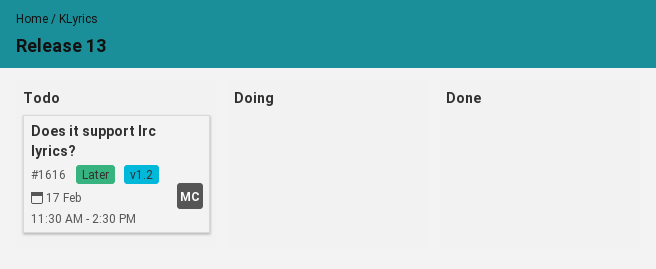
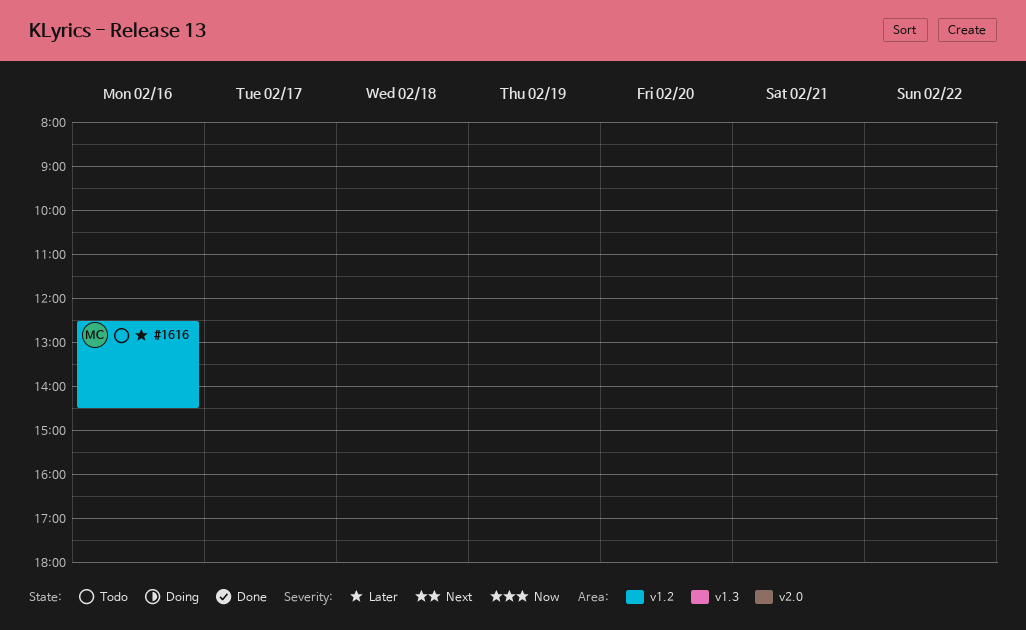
#1616, day: Feb 17 -> Feb 16
#1616, begins: 11:30 -> 12:30

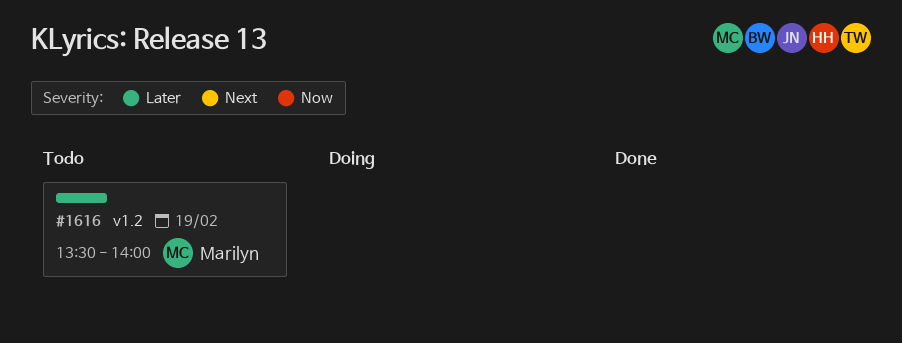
#1616, day: Feb 16 -> Feb 19
#1616, begins: 12:30 -> 13:30
#1616, ends: 14:30 -> 14:00

